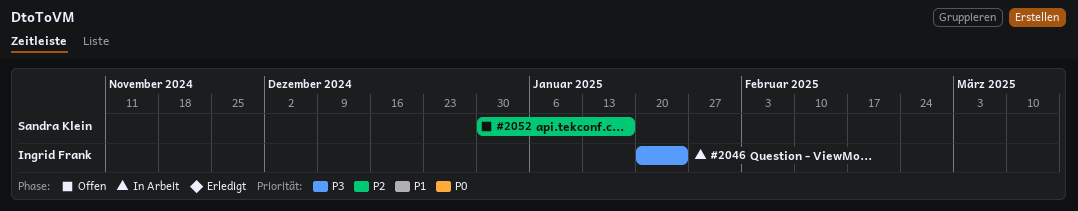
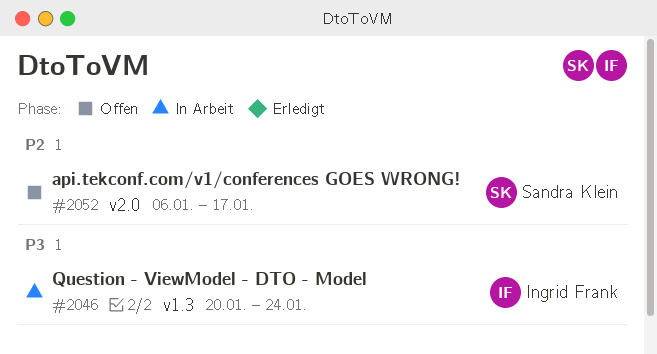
#2052, start: Dec 30 -> Jan 6

